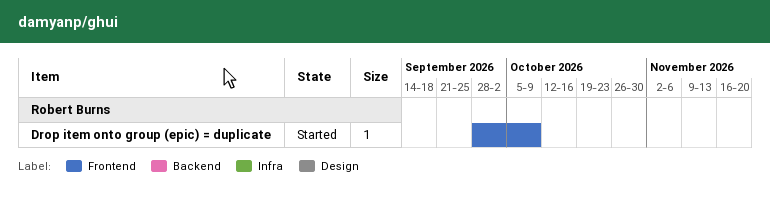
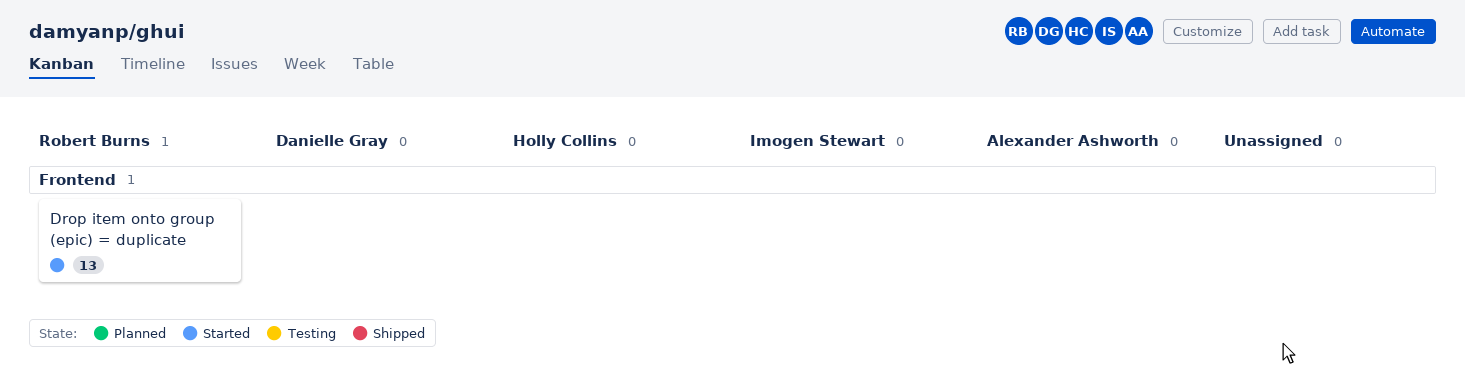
Drop item onto group (epic) = duplicate, estimate: 1 -> 13

